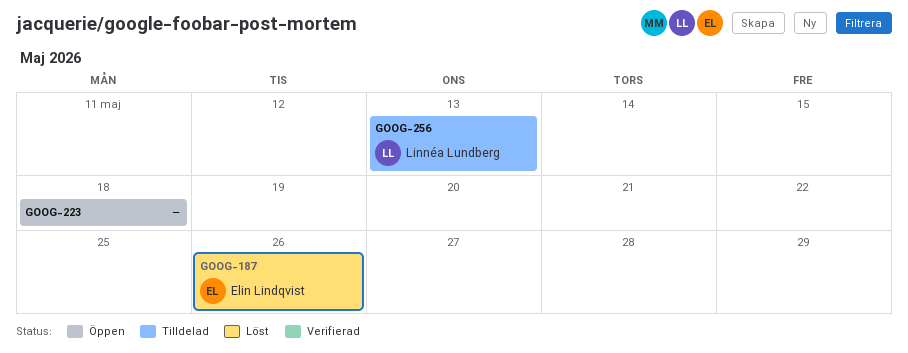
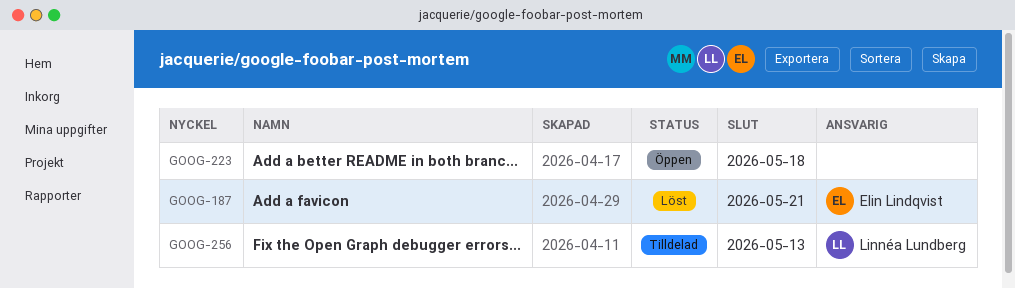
GOOG-187, due: May 26 -> May 21

